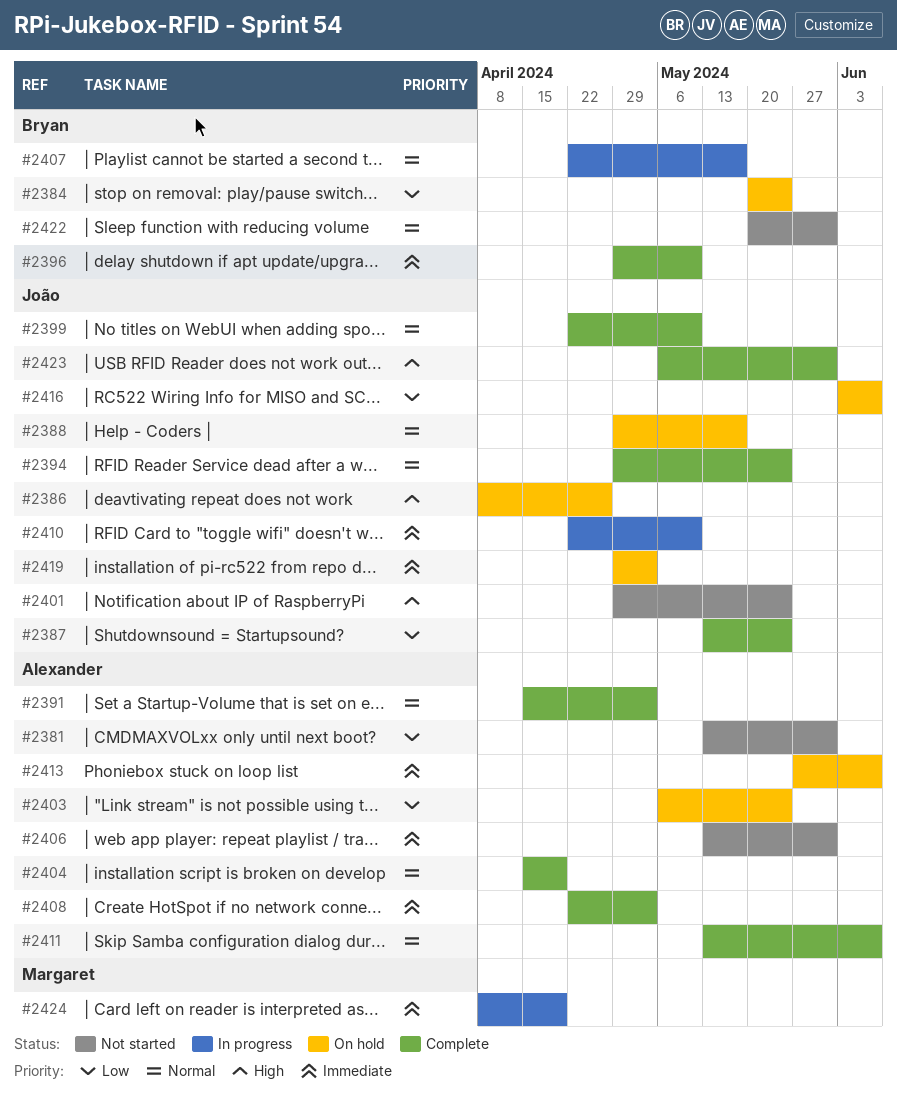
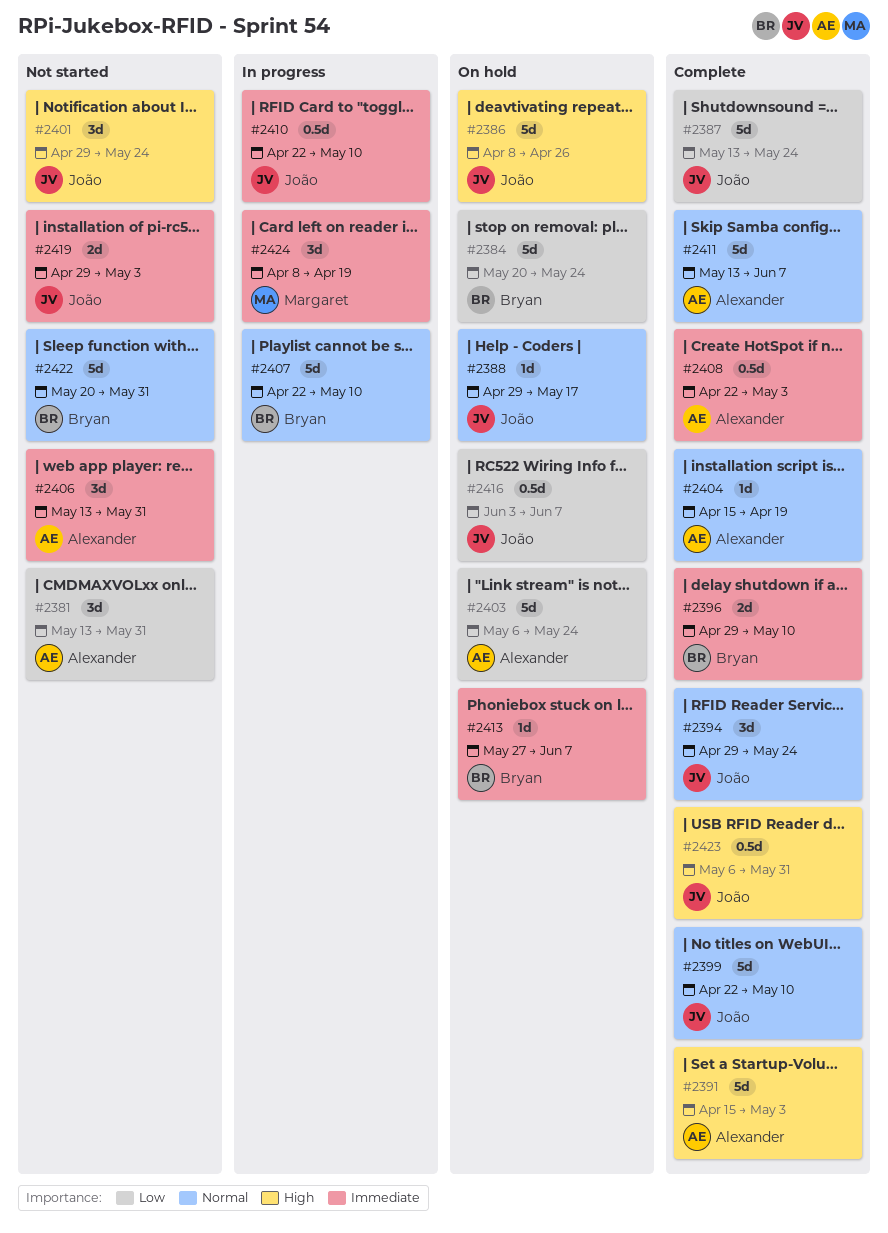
#2391, priority: Normal -> High
#2407, due: May 17 -> May 10
#2413, owner: Alexander -> Bryan
#2419, status: On hold -> Not started

